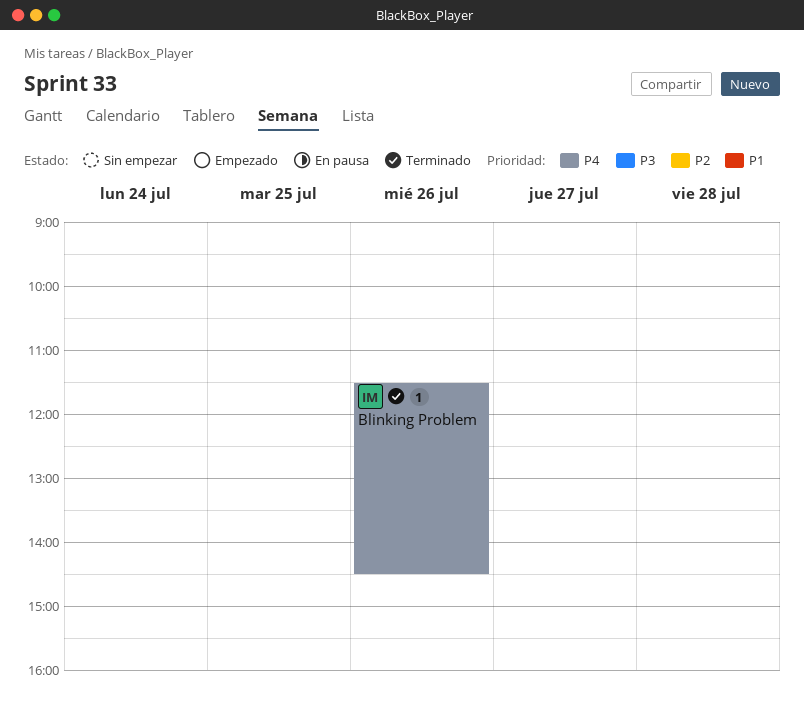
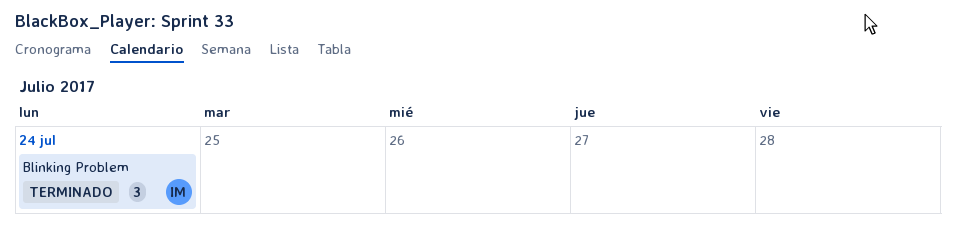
Blinking Problem, estimate: 1 -> 3
Blinking Problem, day: Jul 26 -> Jul 24

